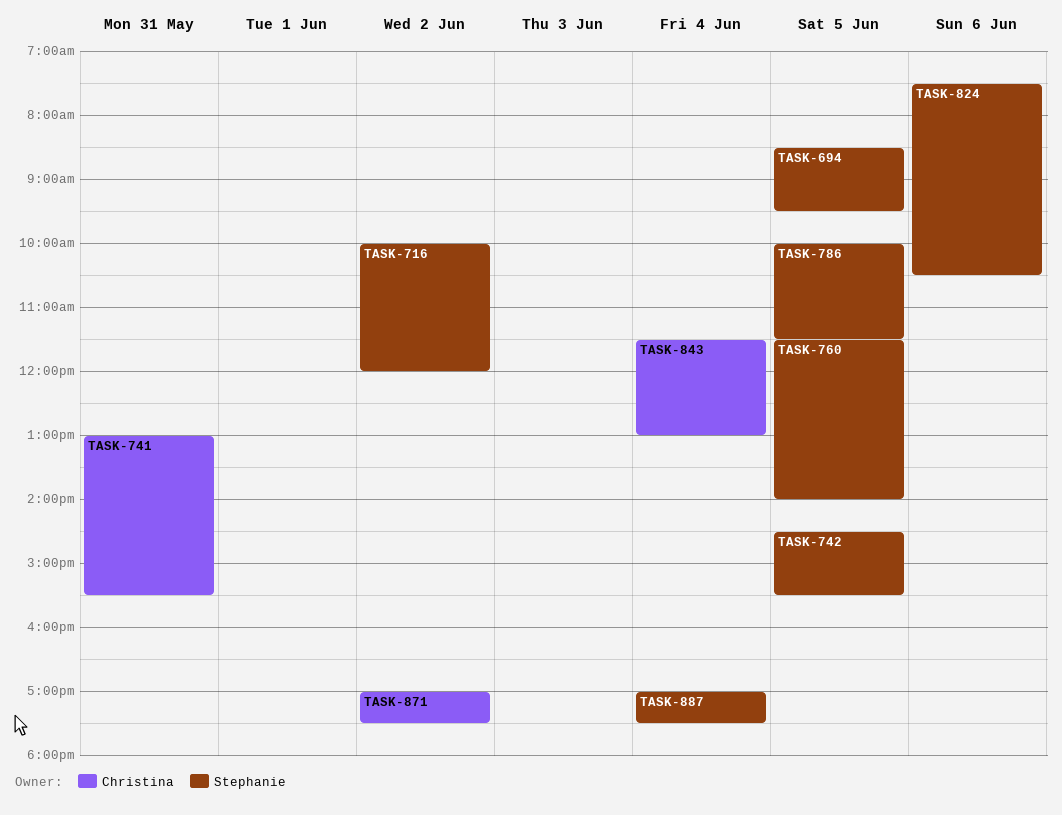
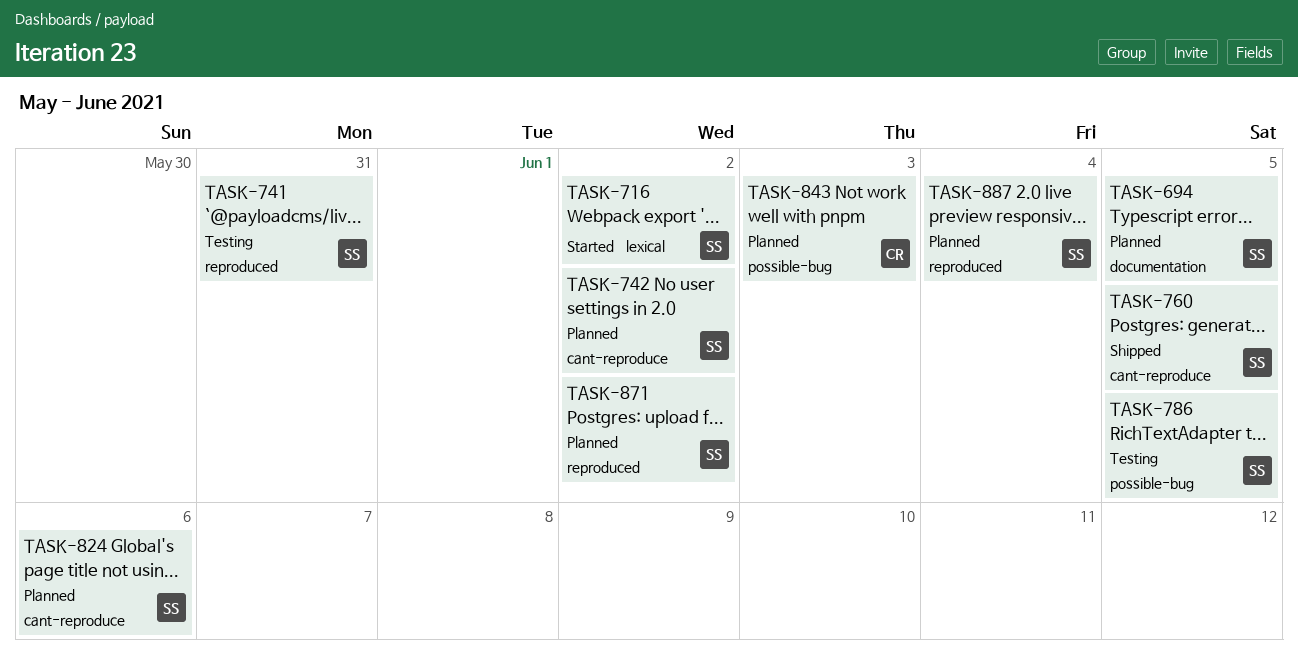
TASK-741, owner: Christina -> Stephanie
TASK-742, day: Jun 5 -> Jun 2
TASK-843, day: Jun 4 -> Jun 3
TASK-871, owner: Christina -> Stephanie

